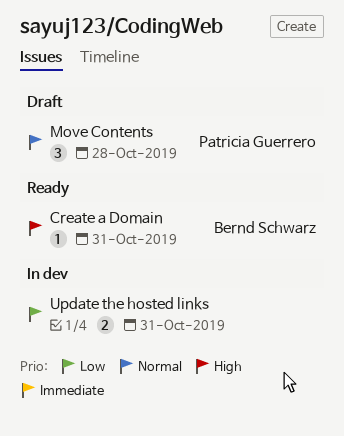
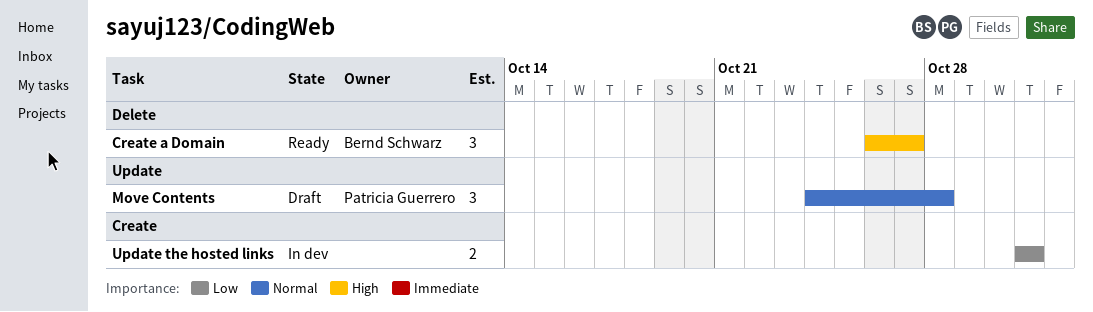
Create a Domain, estimate: 1 -> 3
Create a Domain, due: Oct 31 -> Oct 27

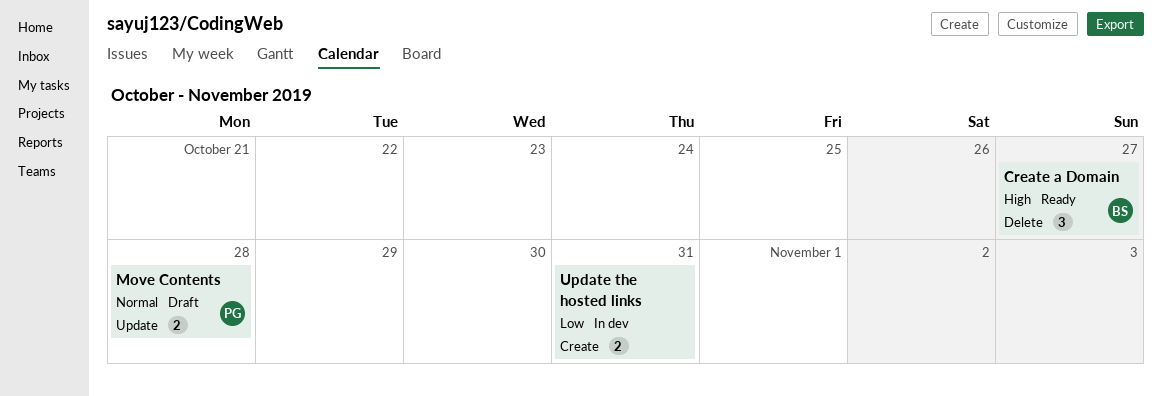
Move Contents, estimate: 3 -> 2

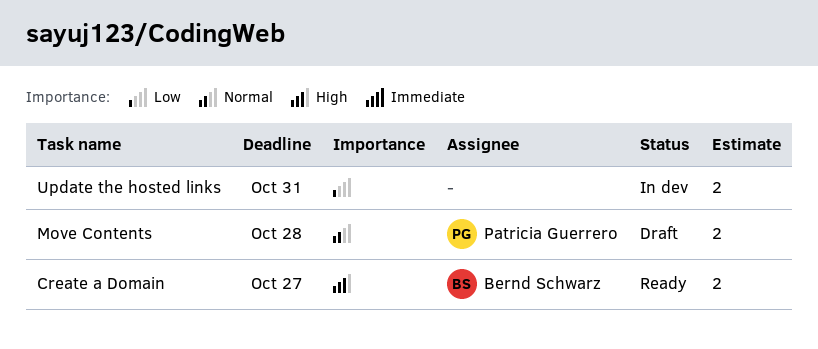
Create a Domain, estimate: 3 -> 2

